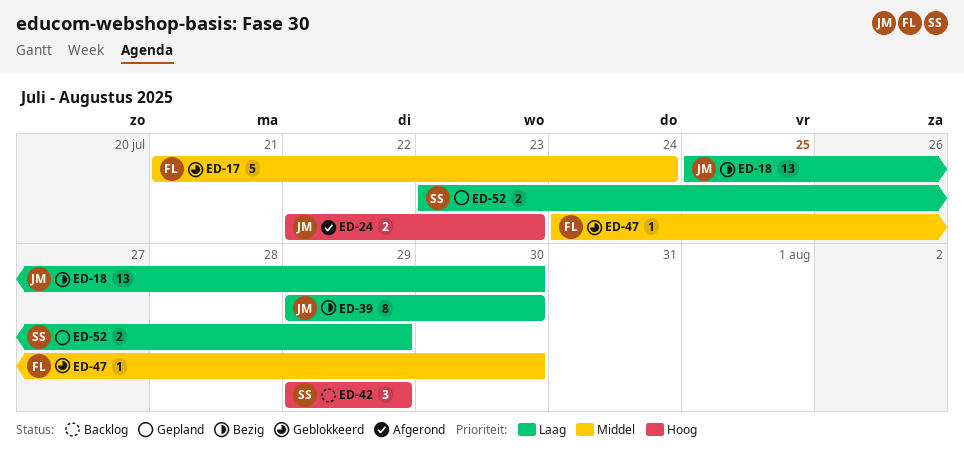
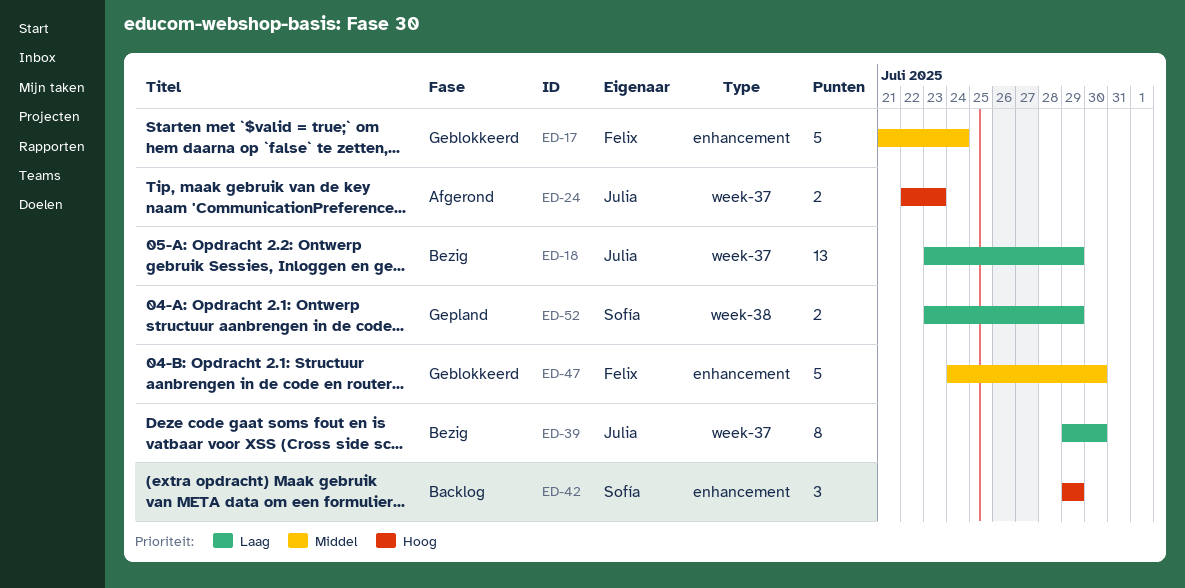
ED-18, start: Jul 25 -> Jul 23
ED-18, due: Jul 30 -> Jul 29
ED-47, estimate: 1 -> 5

